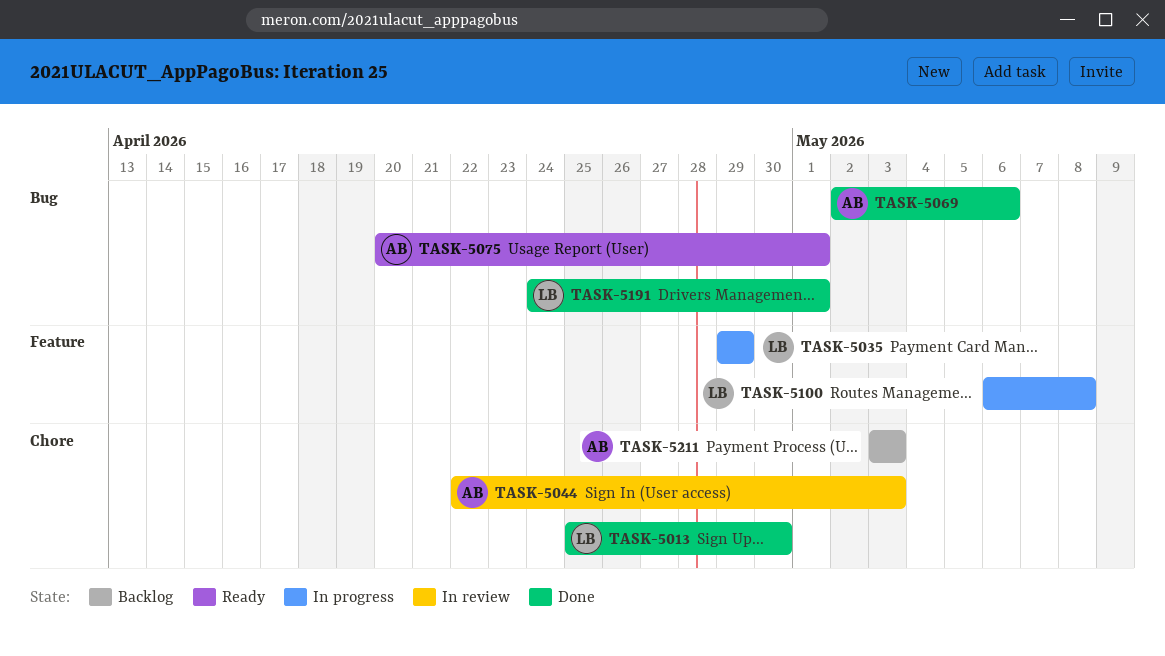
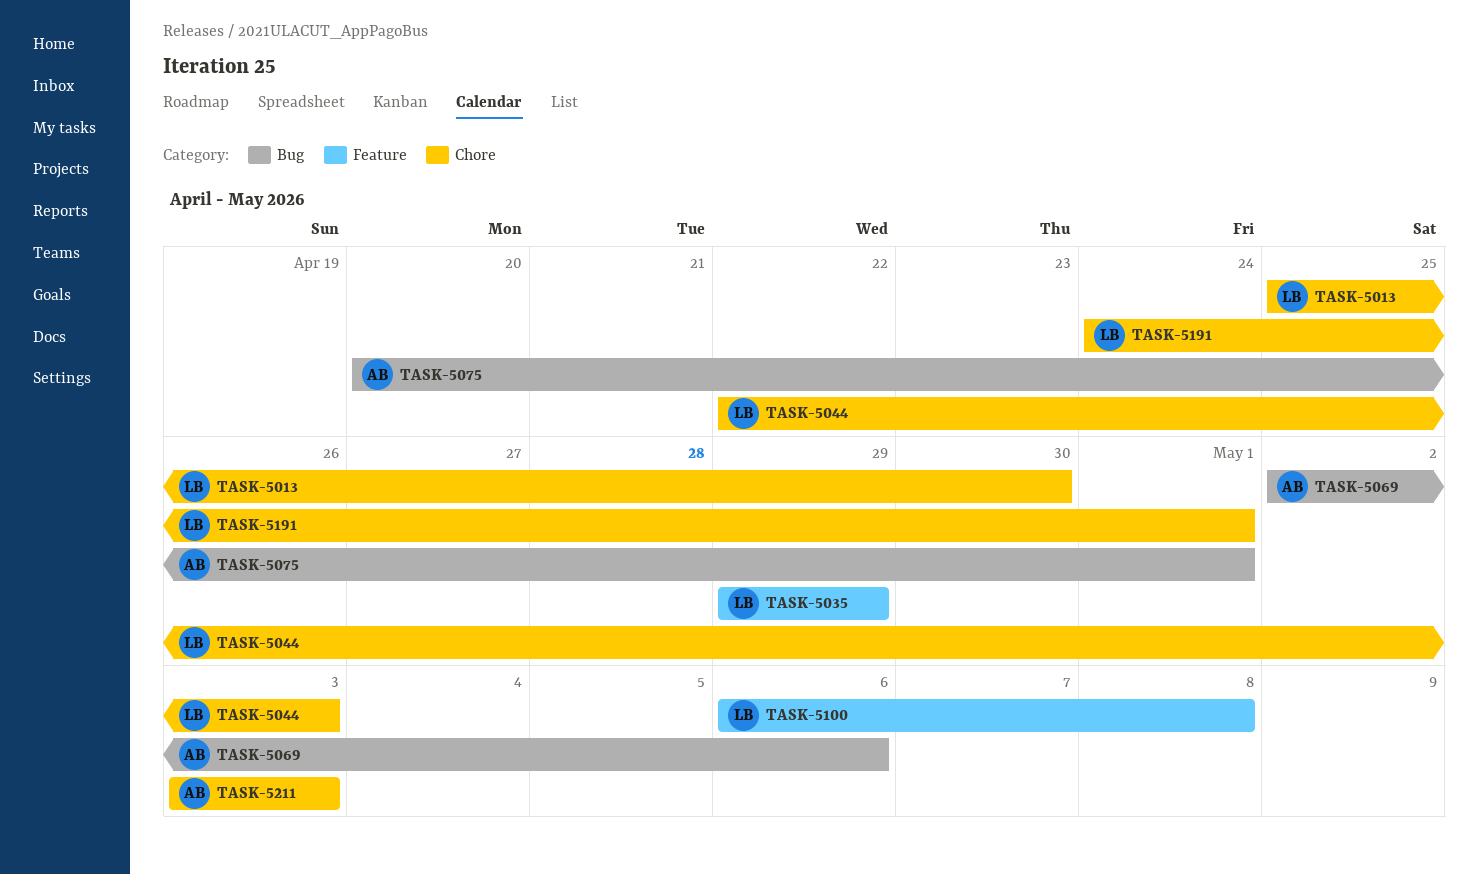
TASK-5044, owner: AB -> LB
TASK-5191, label: Bug -> Chore

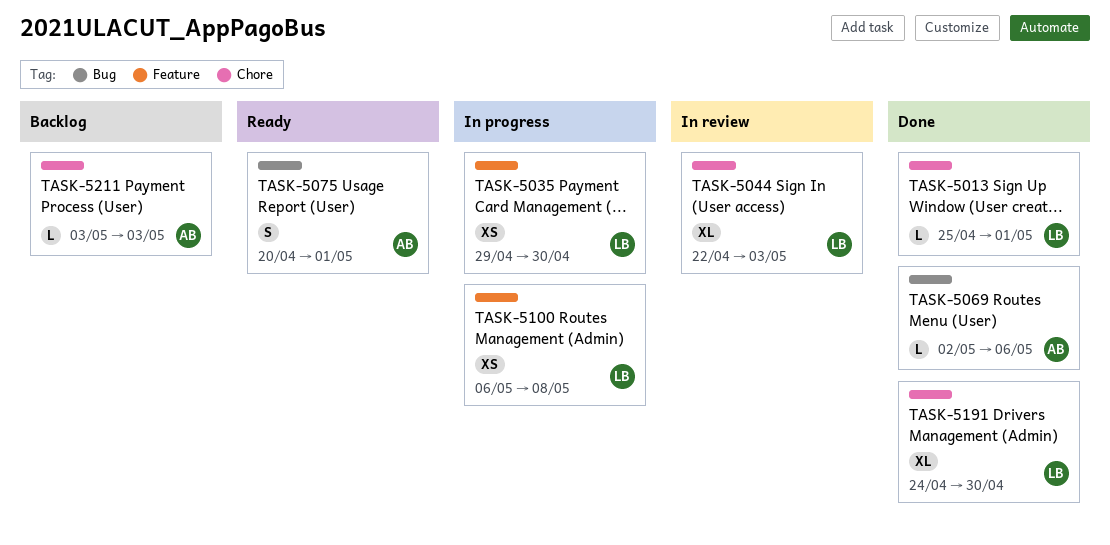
TASK-5013, due: Apr 30 -> May 1
TASK-5035, due: Apr 29 -> Apr 30
TASK-5191, due: May 1 -> Apr 30

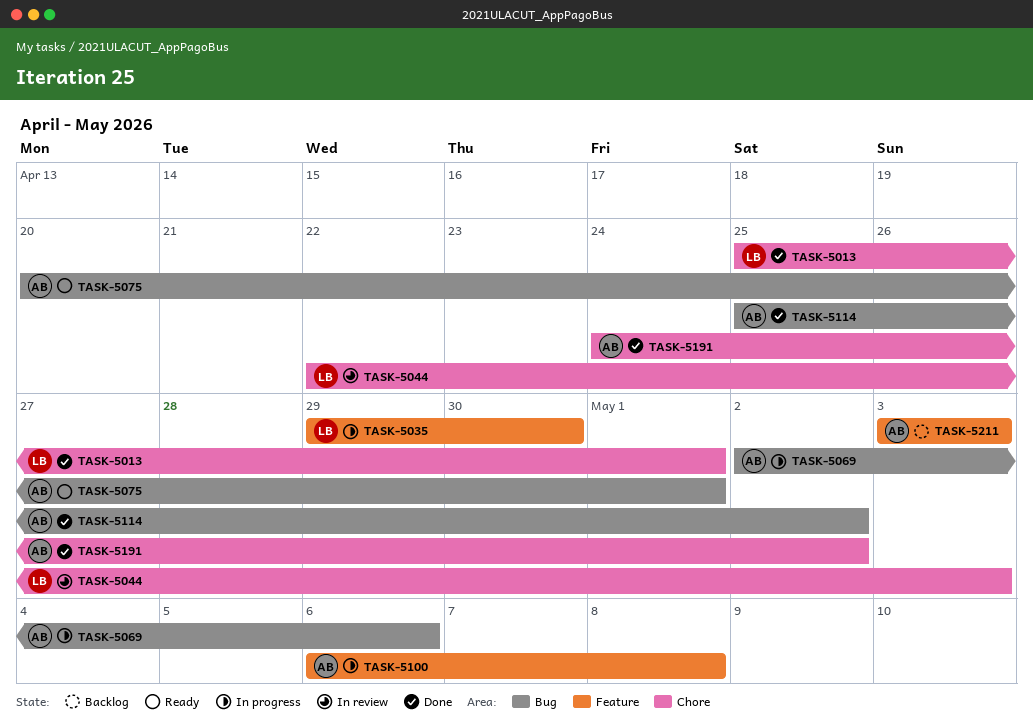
TASK-5069, status: Done -> In progress
TASK-5100, owner: LB -> AB
TASK-5114: none -> present
TASK-5191, owner: LB -> AB
TASK-5191, due: Apr 30 -> May 2
TASK-5211, label: Chore -> Feature

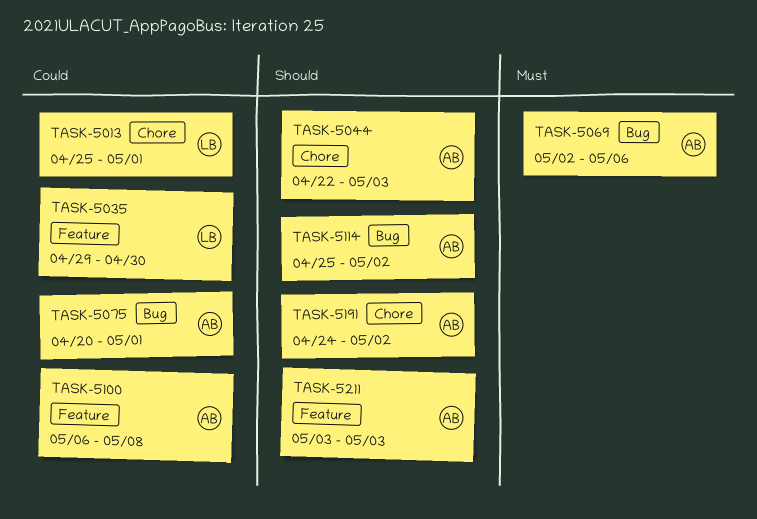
TASK-5044, owner: LB -> AB

